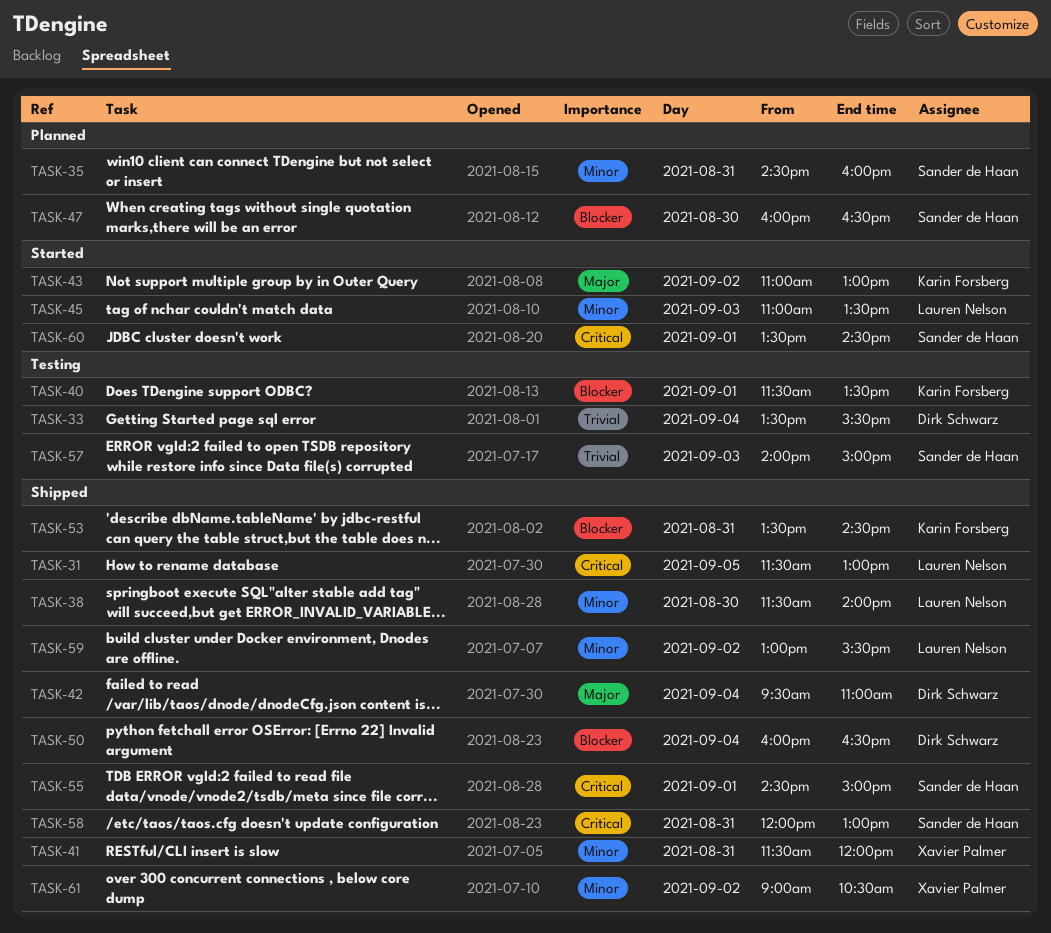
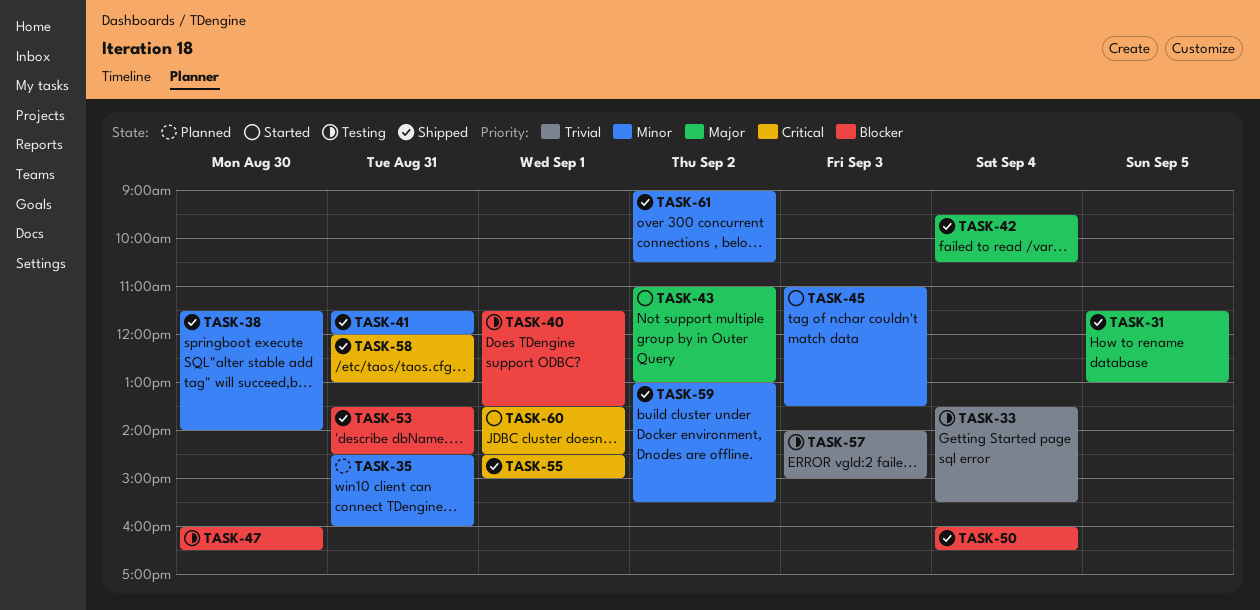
TASK-31, priority: Critical -> Major
TASK-42, ends: 11:00 -> 10:30
TASK-47, status: Planned -> Testing

